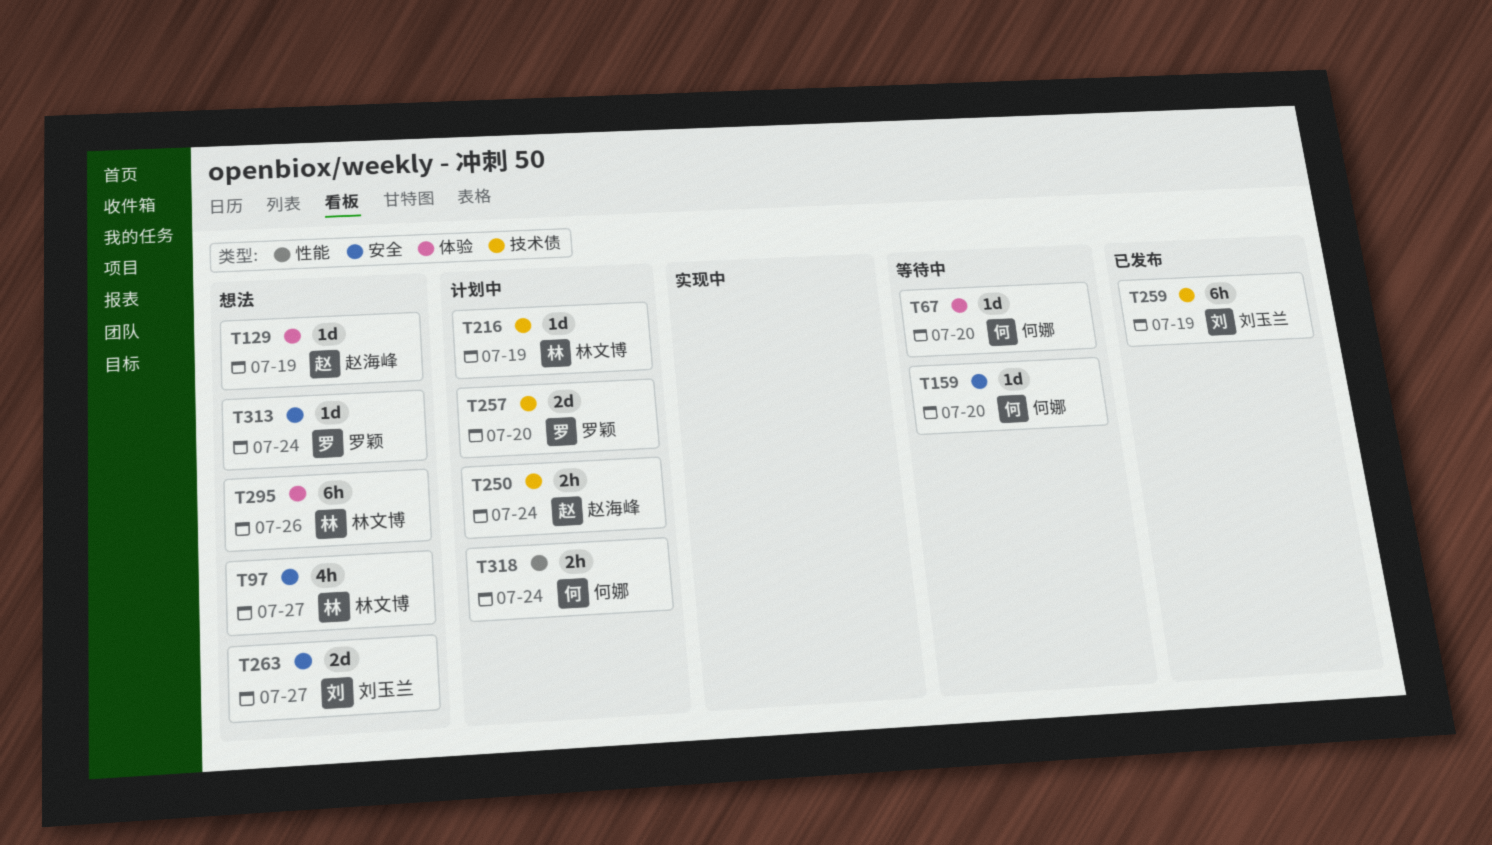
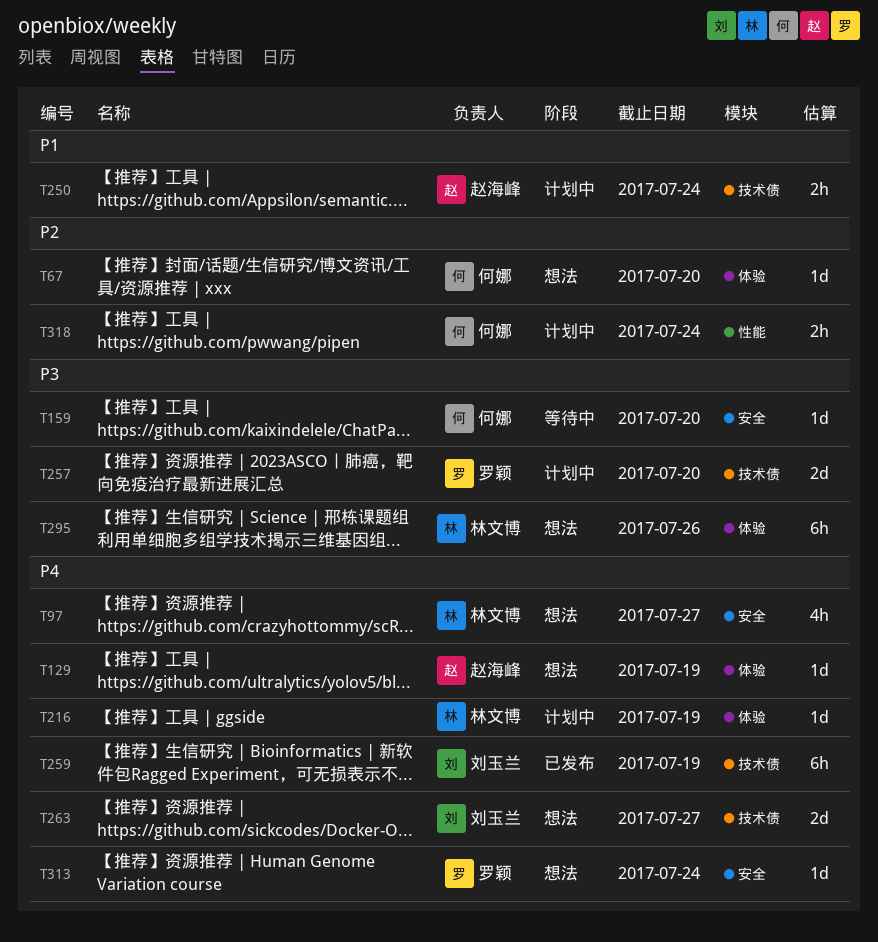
T67, status: 等待中 -> 想法
T216, label: 技术债 -> 体验
T263, label: 安全 -> 技术债

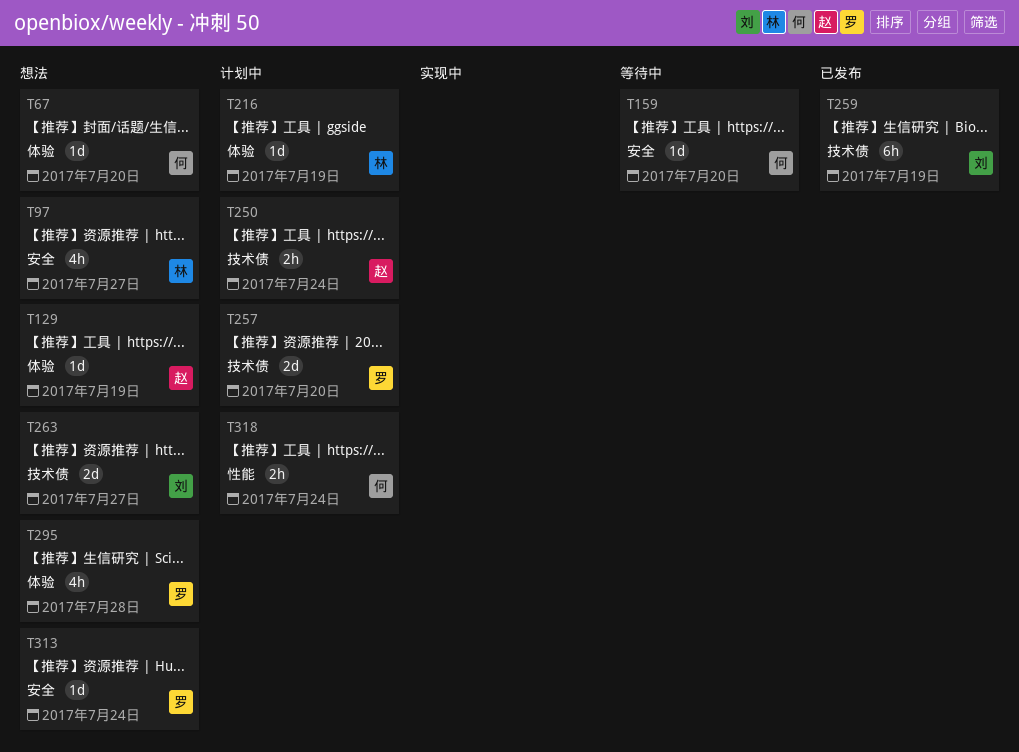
T295, owner: 林文博 -> 罗颖
T295, estimate: 6h -> 4h
T295, due: Jul 26 -> Jul 28

